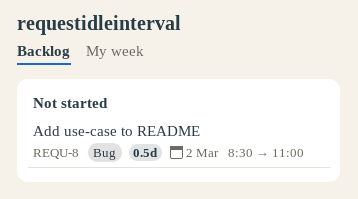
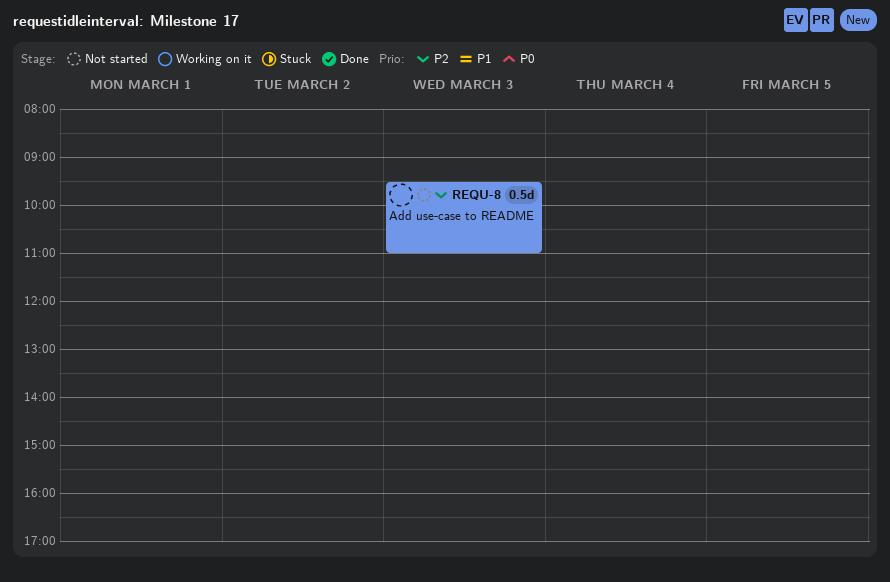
REQU-8, day: Mar 2 -> Mar 3
REQU-8, begins: 08:30 -> 09:30

